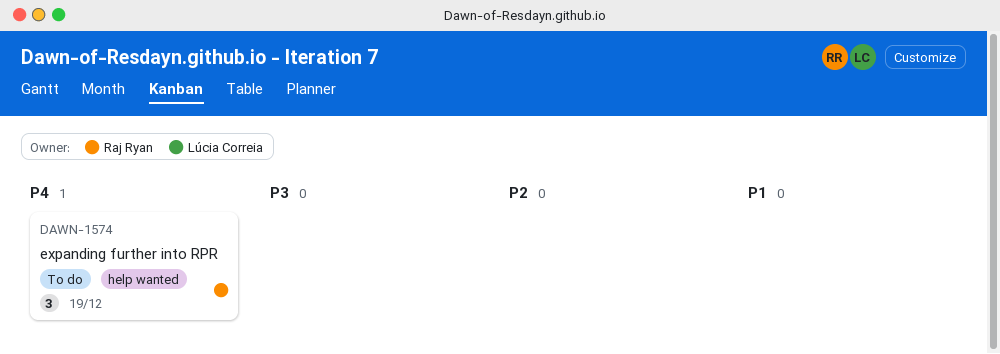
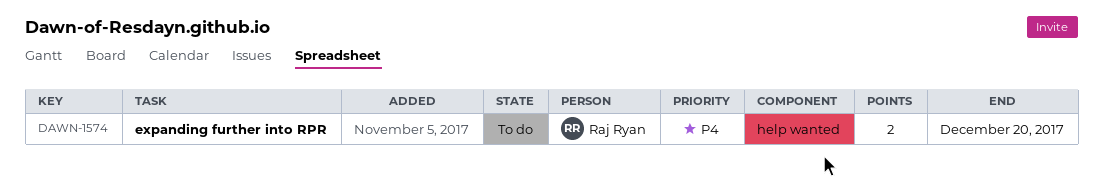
DAWN-1574, estimate: 3 -> 2
DAWN-1574, due: Dec 19 -> Dec 20

